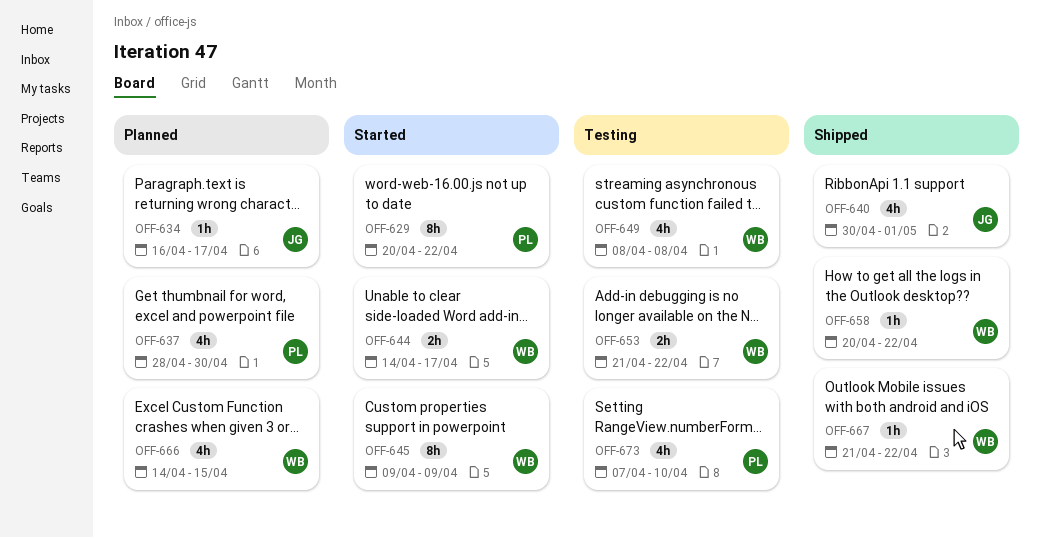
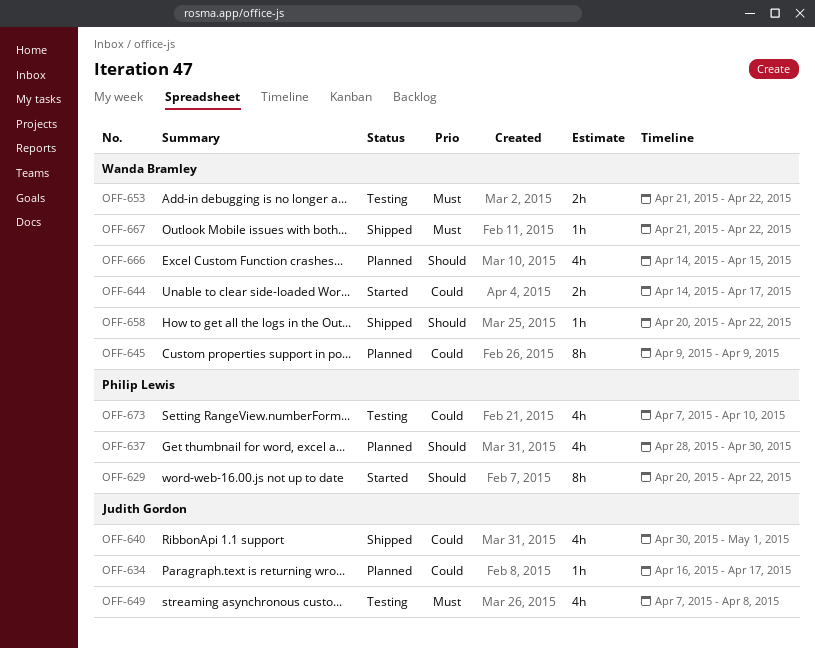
OFF-645, status: Started -> Planned
OFF-649, owner: Wanda Bramley -> Judith Gordon
OFF-649, start: Apr 8 -> Apr 7

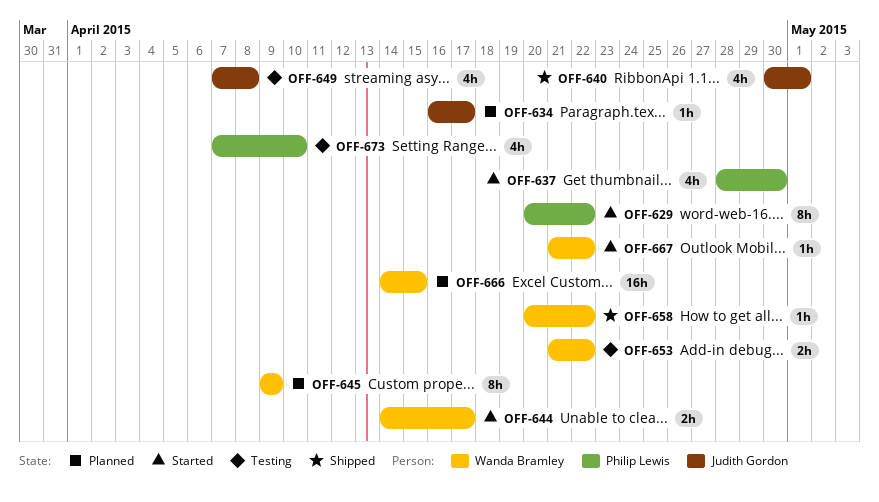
OFF-637, status: Planned -> Started
OFF-666, estimate: 4h -> 16h
OFF-667, status: Shipped -> Started

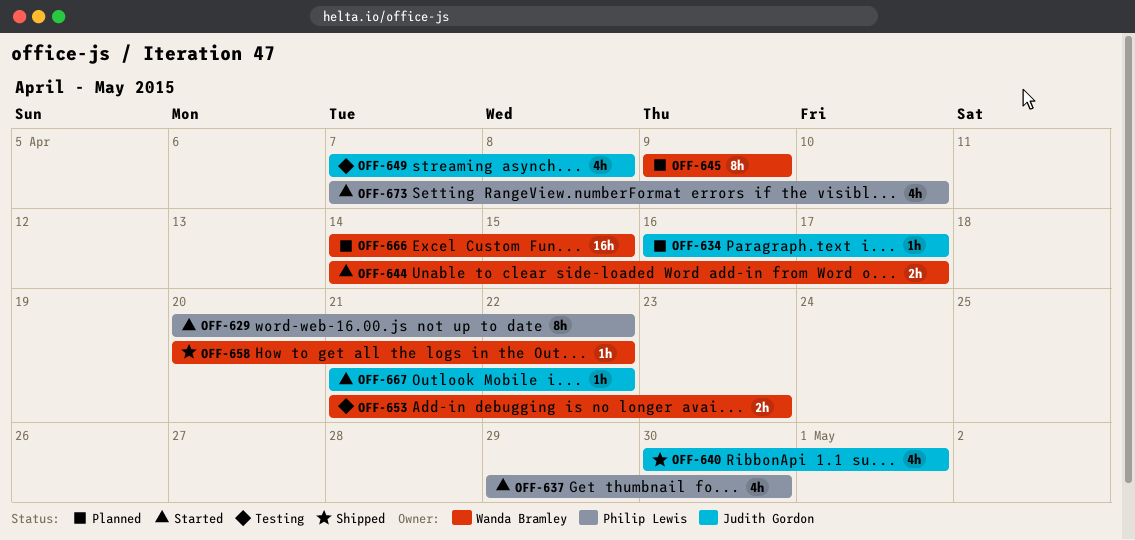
OFF-637, start: Apr 28 -> Apr 29
OFF-653, due: Apr 22 -> Apr 23
OFF-667, owner: Wanda Bramley -> Judith Gordon
OFF-673, status: Testing -> Started

